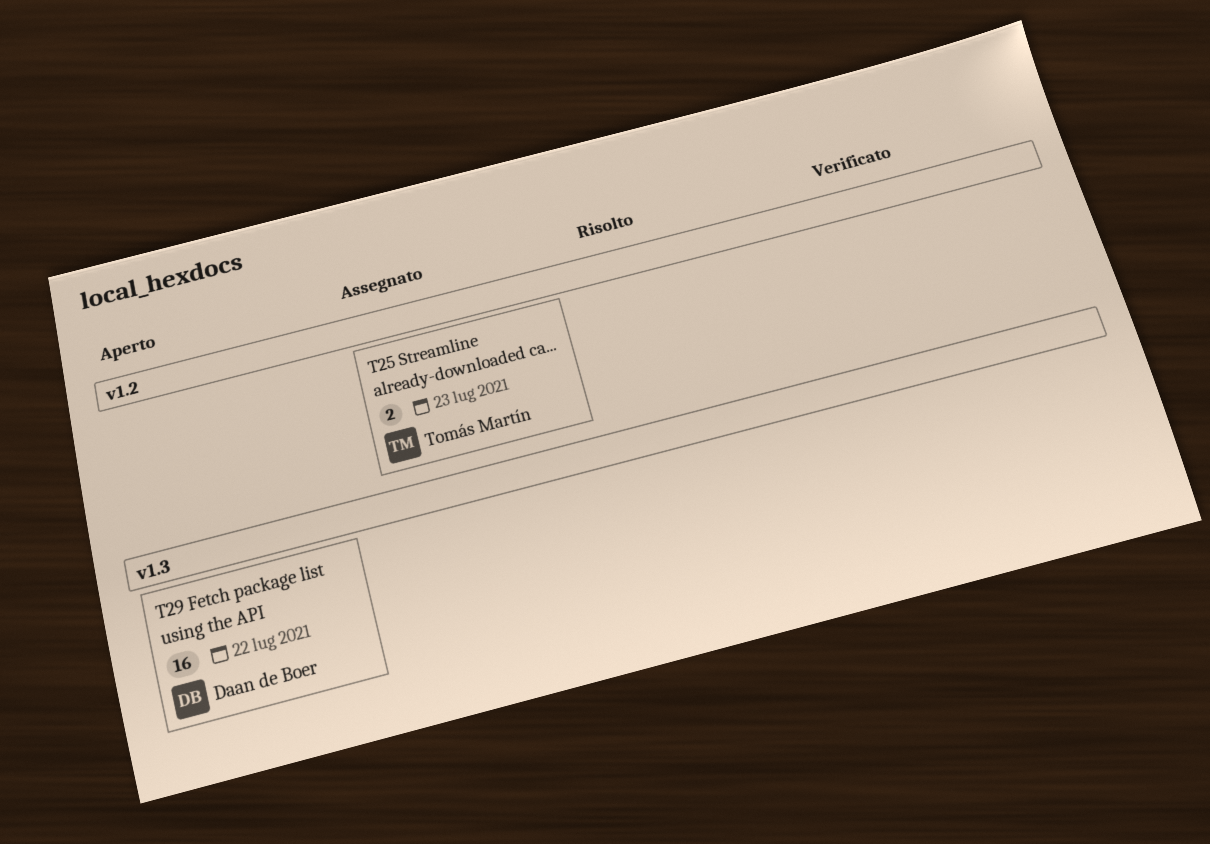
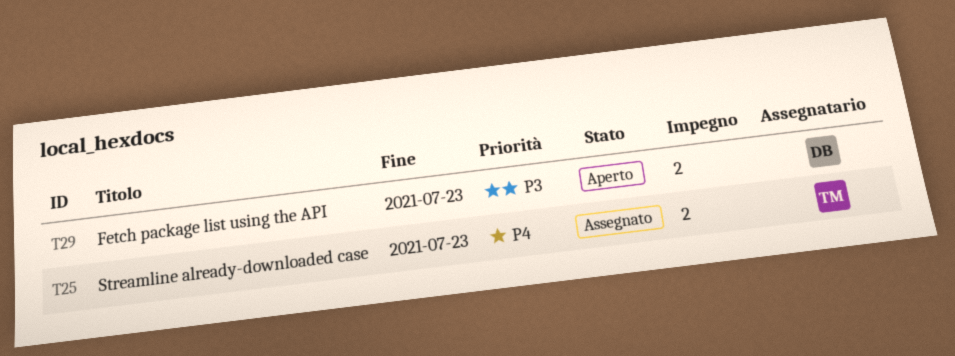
T29, estimate: 16 -> 2
T29, due: Jul 22 -> Jul 23

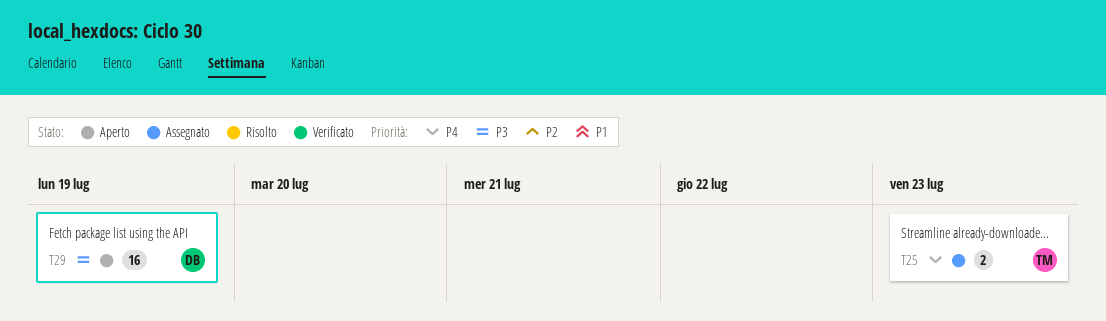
T29, estimate: 2 -> 16
T29, due: Jul 23 -> Jul 19

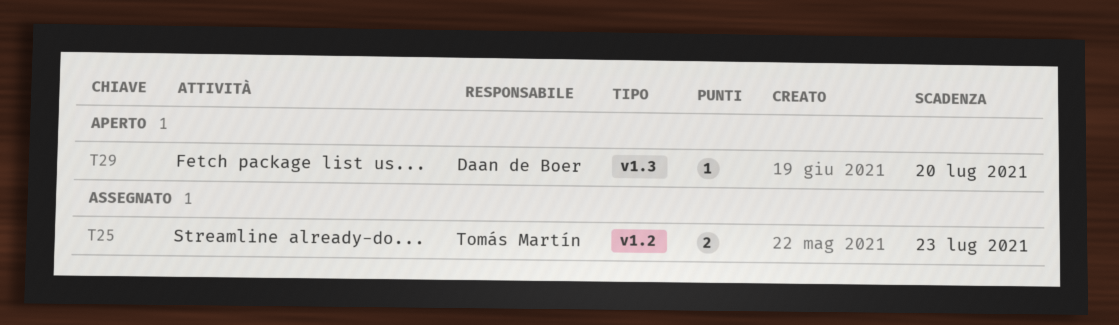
T29, estimate: 16 -> 1
T29, due: Jul 19 -> Jul 20

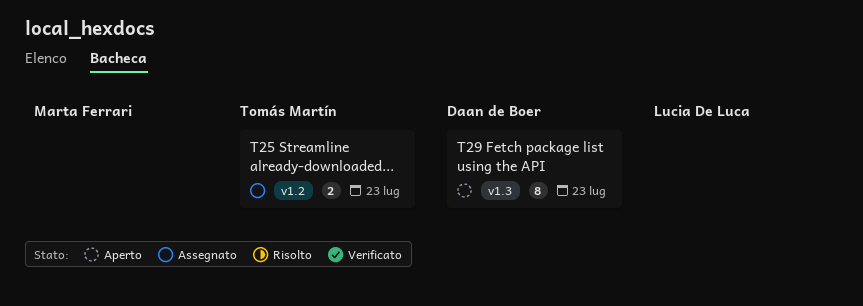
T29, estimate: 1 -> 8
T29, due: Jul 20 -> Jul 23

